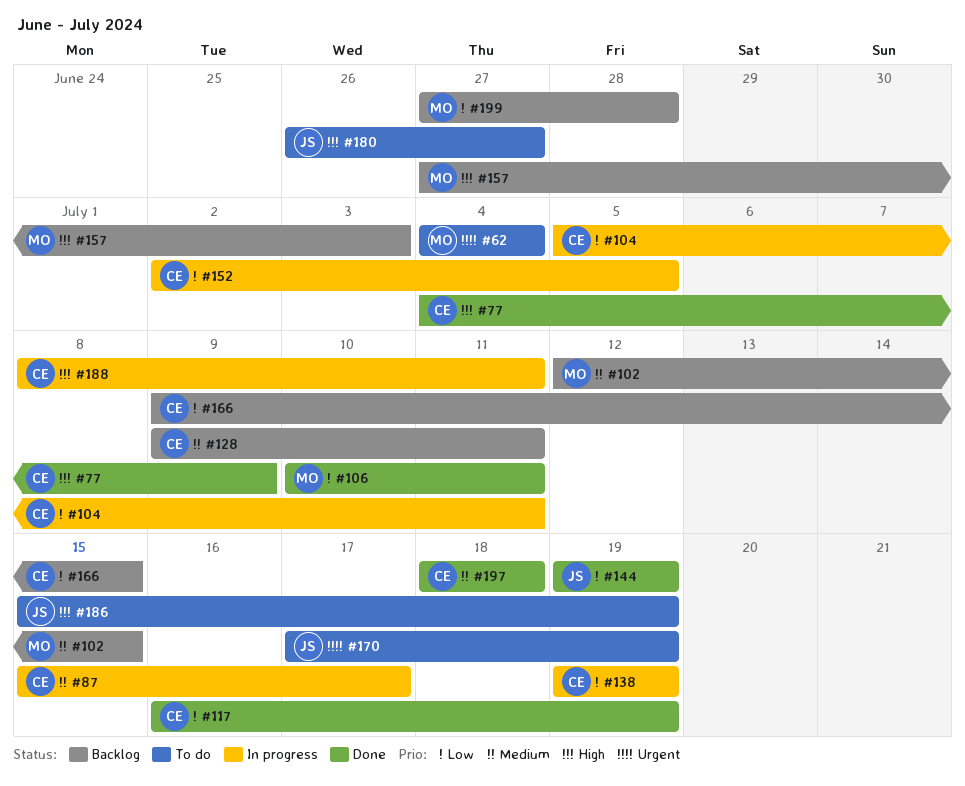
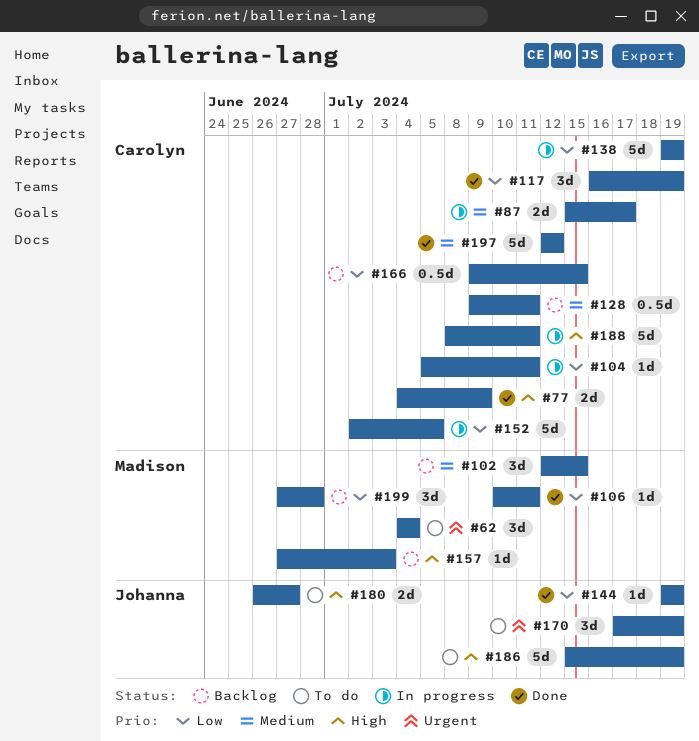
#197, start: Jul 18 -> Jul 12
#197, due: Jul 18 -> Jul 12

